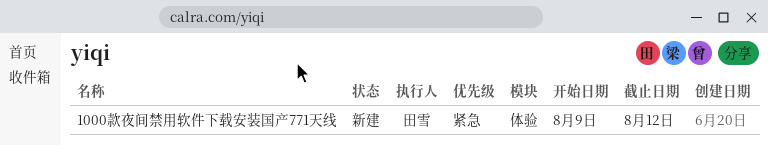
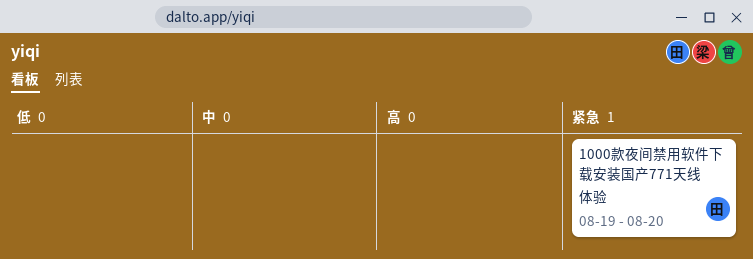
1000款夜间禁用软件下载安装国产771天线, start: Aug 9 -> Aug 19
1000款夜间禁用软件下载安装国产771天线, due: Aug 12 -> Aug 20

